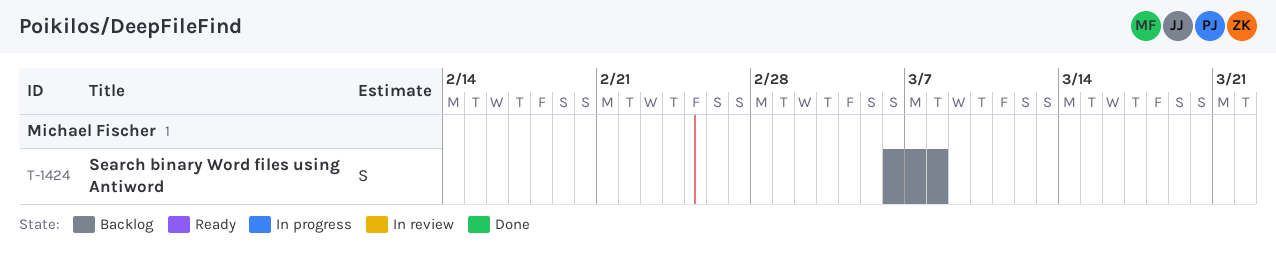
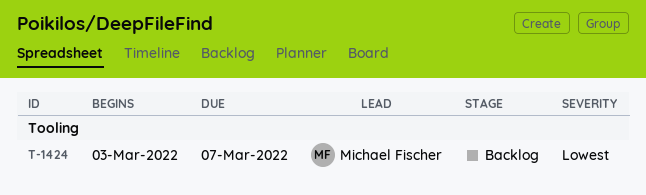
T-1424, start: Mar 6 -> Mar 3
T-1424, due: Mar 8 -> Mar 7

